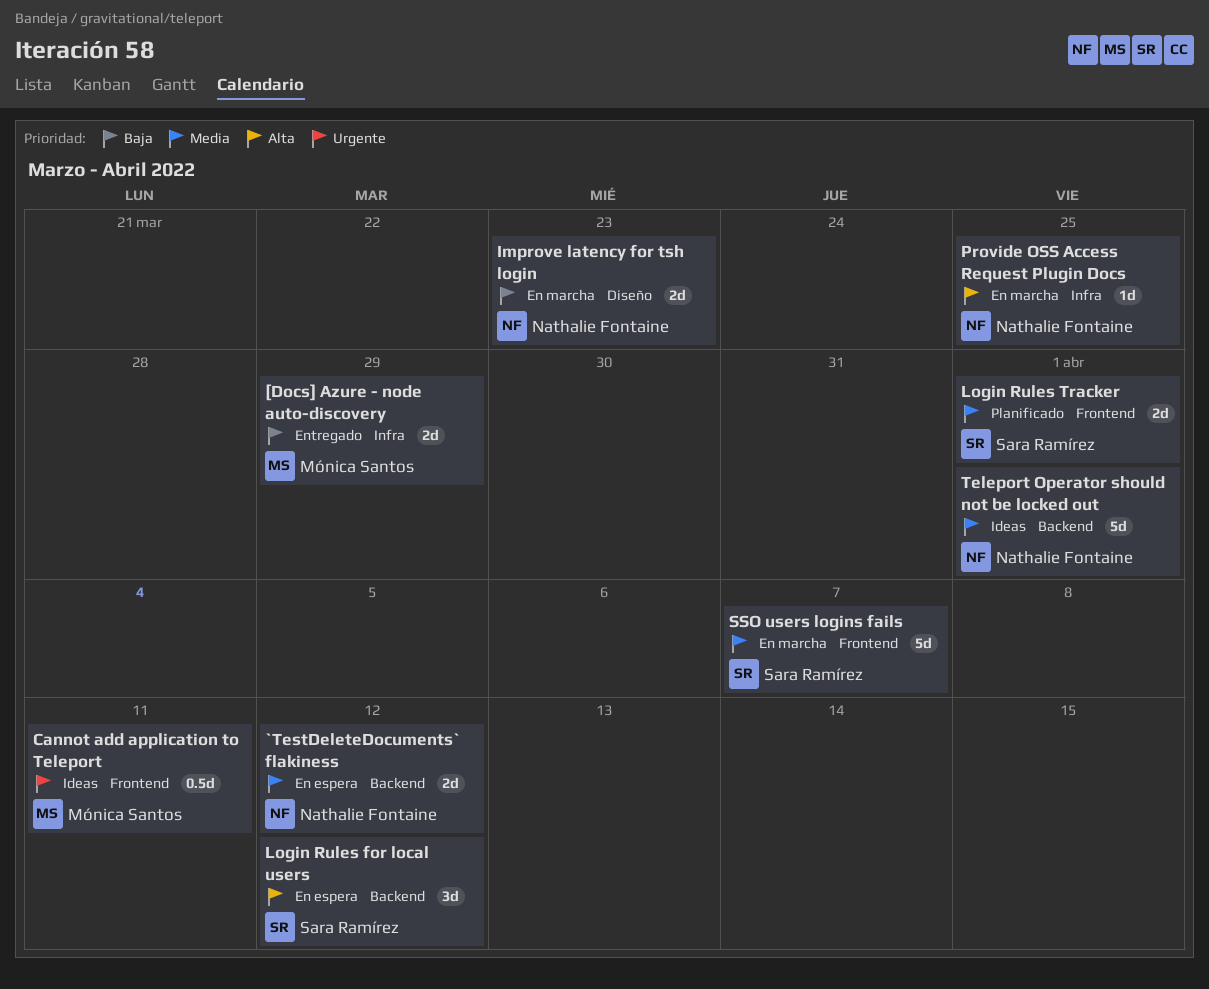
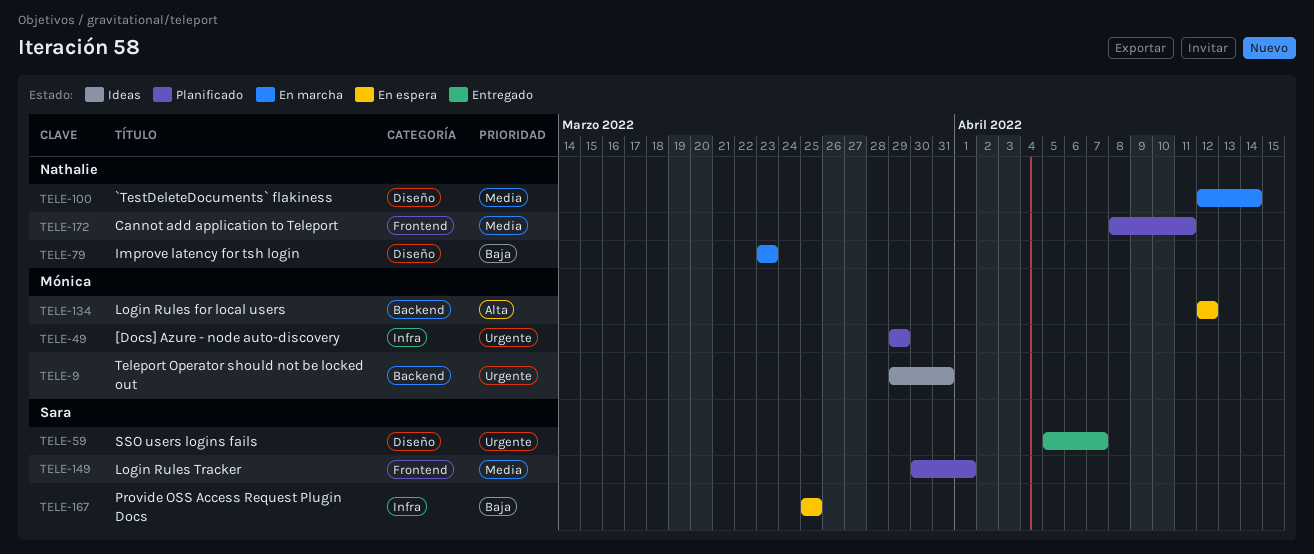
[Docs] Azure - node auto-discovery, status: Entregado -> Planificado
[Docs] Azure - node auto-discovery, priority: Baja -> Urgente
`TestDeleteDocuments` flakiness, status: En espera -> En marcha
`TestDeleteDocuments` flakiness, label: Backend -> Diseño
`TestDeleteDocuments` flakiness, due: Apr 12 -> Apr 14
Cannot add application to Teleport, status: Ideas -> Planificado
Cannot add application to Teleport, owner: Mónica Santos -> Nathalie Fontaine
Cannot add application to Teleport, priority: Urgente -> Media
Login Rules for local users, owner: Sara Ramírez -> Mónica Santos
Provide OSS Access Request Plugin Docs, status: En marcha -> En espera
Provide OSS Access Request Plugin Docs, owner: Nathalie Fontaine -> Sara Ramírez
Provide OSS Access Request Plugin Docs, priority: Alta -> Baja
SSO users logins fails, status: En marcha -> Entregado
SSO users logins fails, priority: Media -> Urgente
SSO users logins fails, label: Frontend -> Diseño
Teleport Operator should not be locked out, owner: Nathalie Fontaine -> Mónica Santos
Teleport Operator should not be locked out, priority: Media -> Urgente
Teleport Operator should not be locked out, due: Apr 1 -> Mar 31

